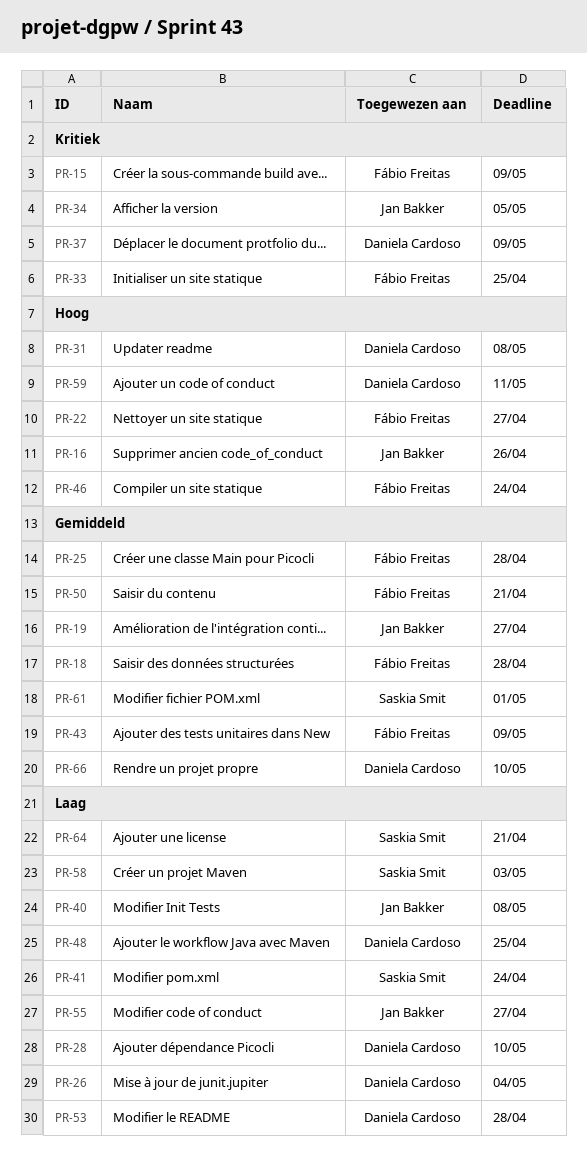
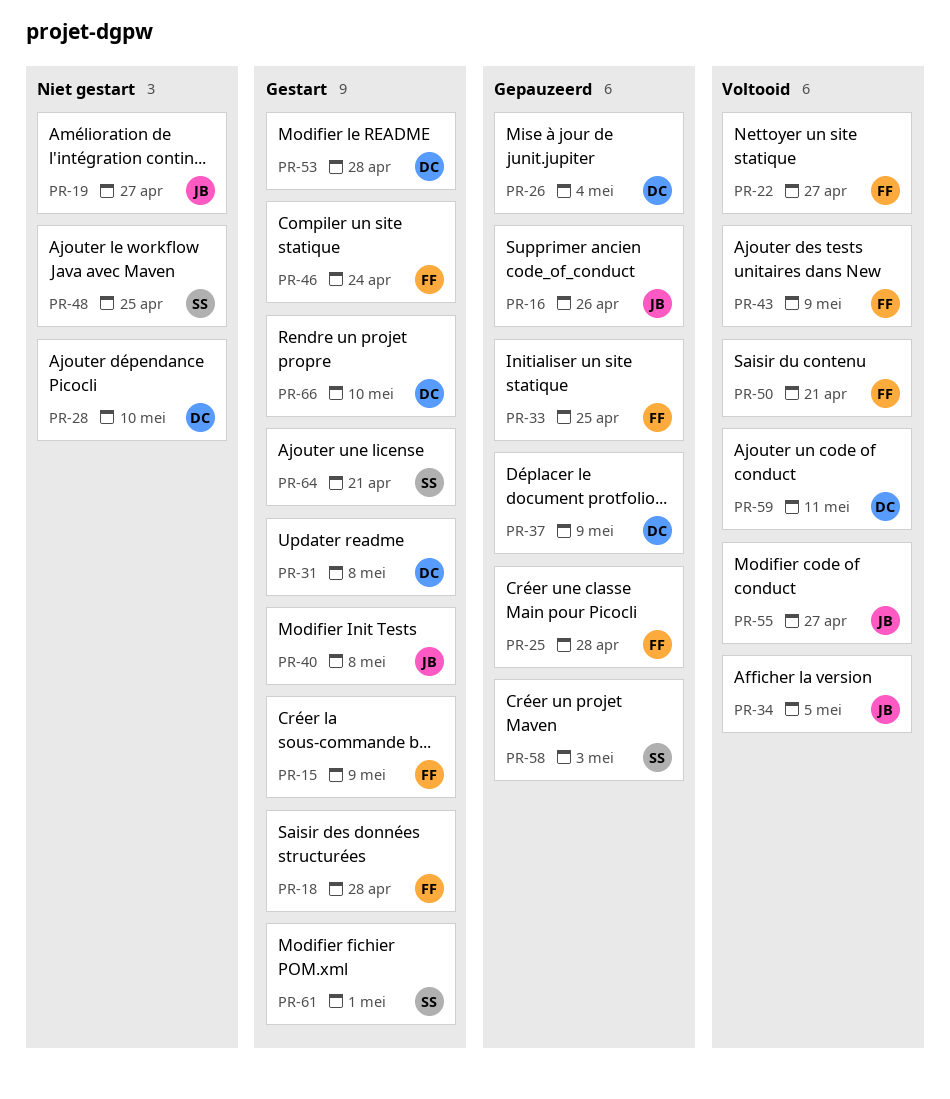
PR-41: present -> none
PR-48, owner: Daniela Cardoso -> Saskia Smit

